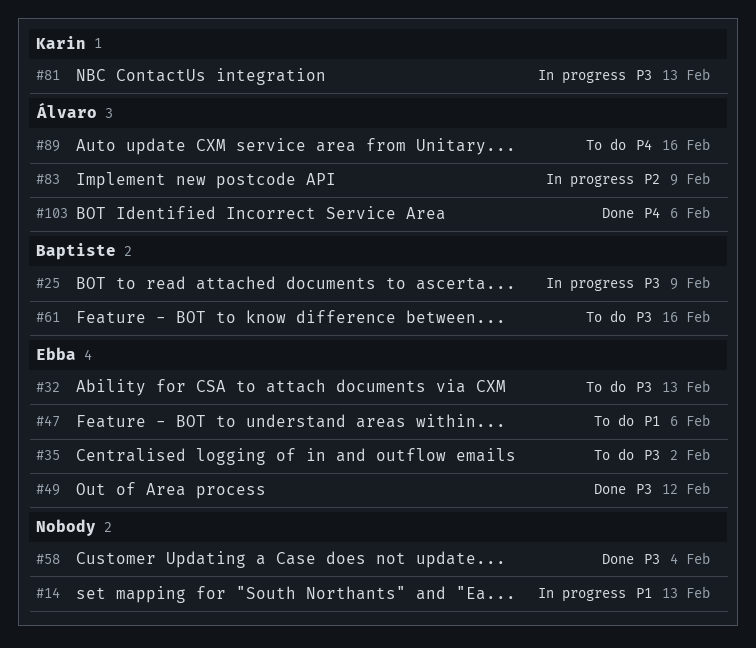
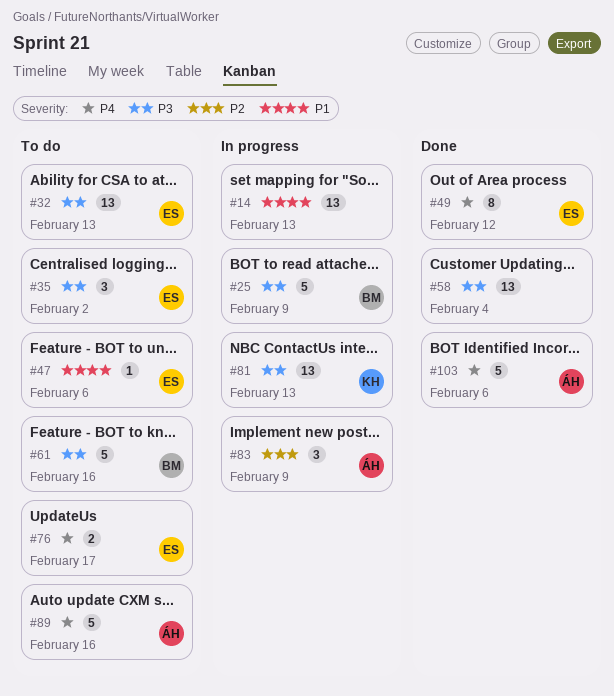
#49, priority: P3 -> P4
#76: none -> present

